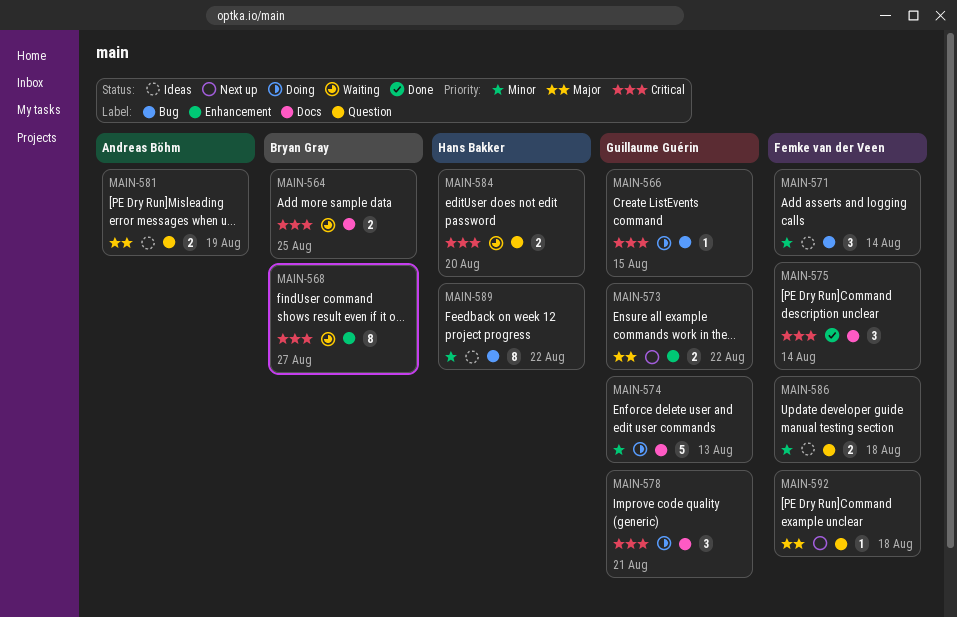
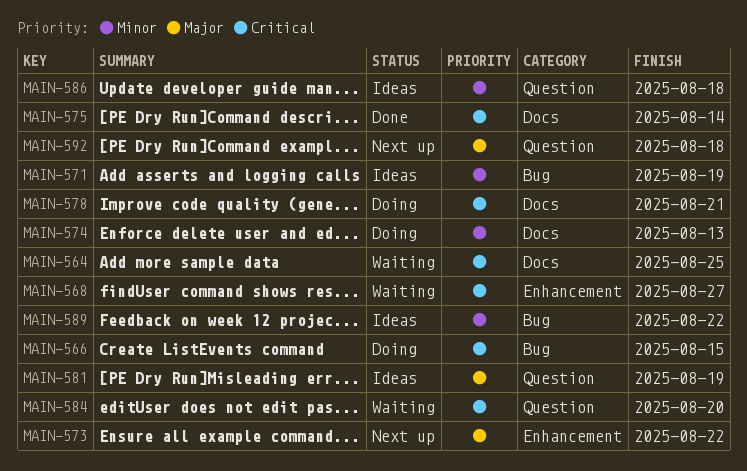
MAIN-571, due: Aug 14 -> Aug 19

